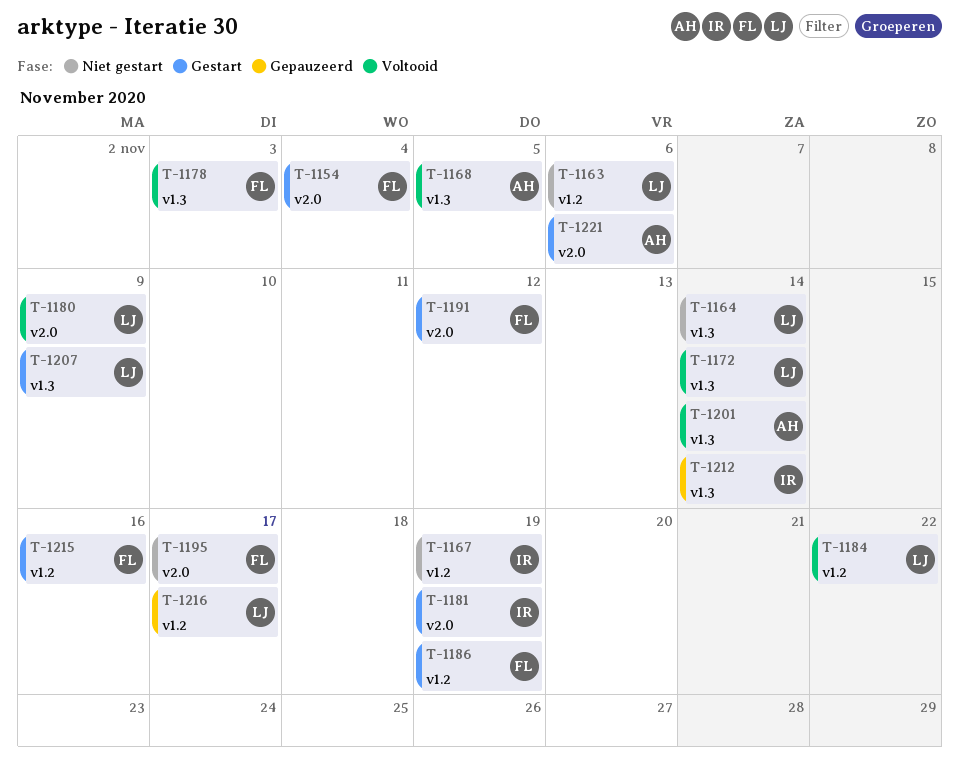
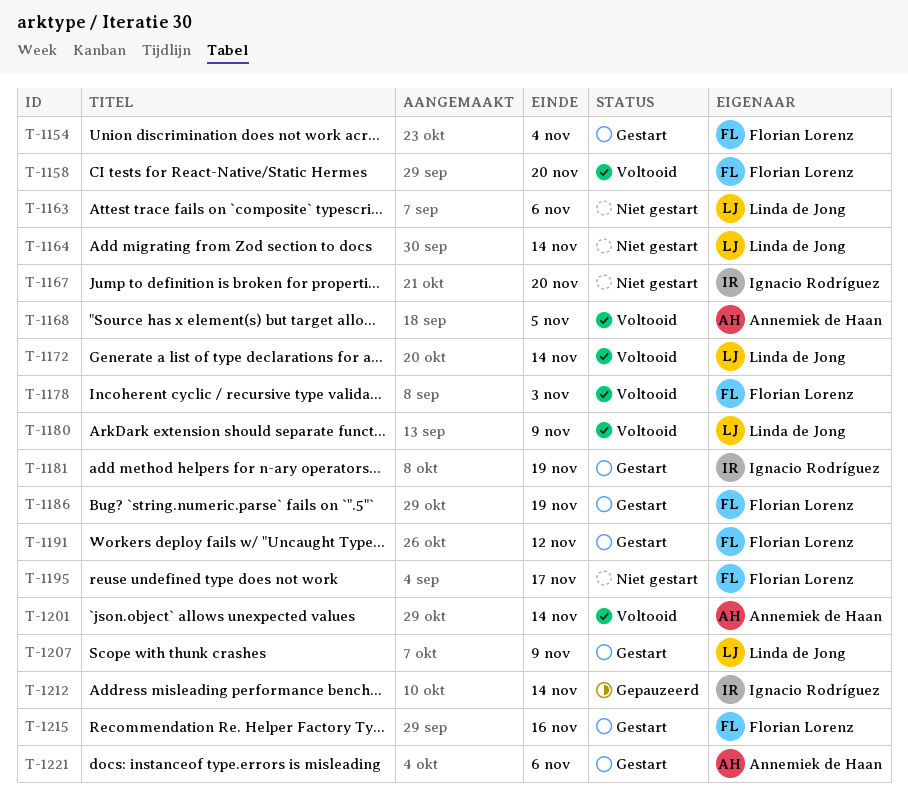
T-1158: none -> present
T-1167, due: Nov 19 -> Nov 20
T-1184: present -> none
T-1216: present -> none

